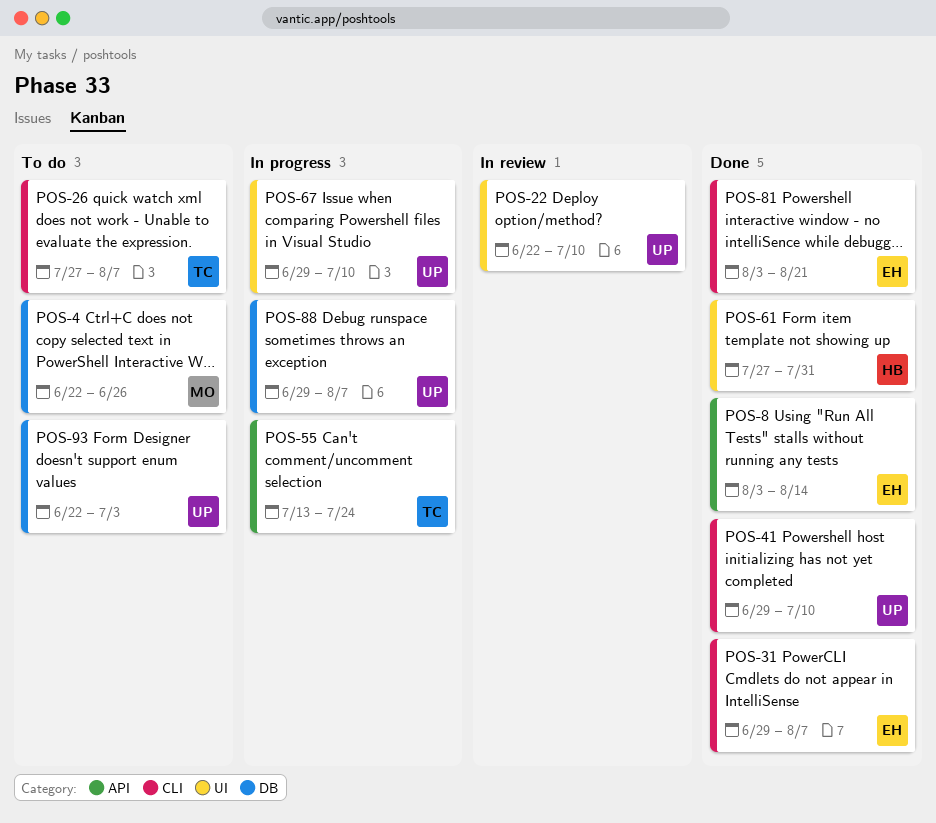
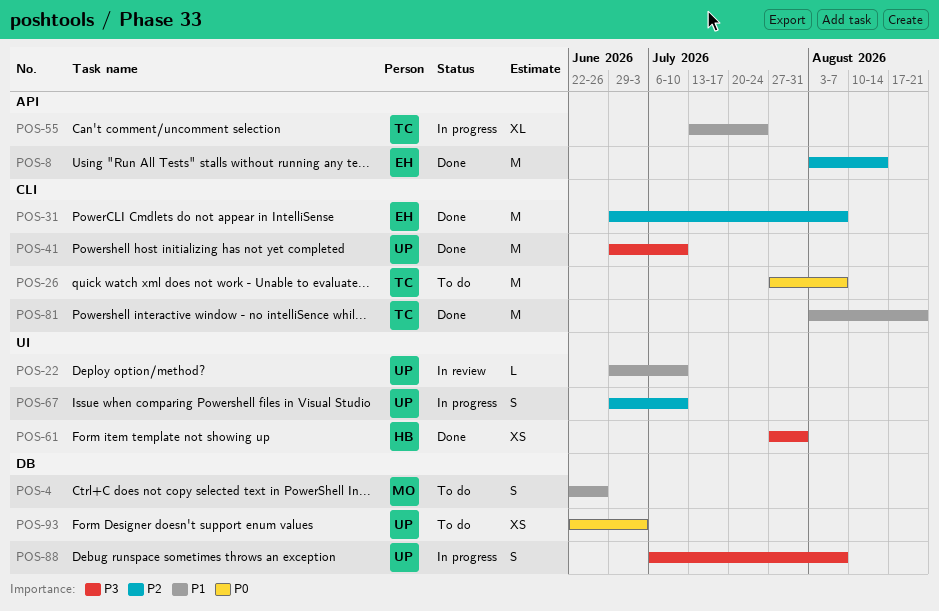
POS-22, start: Jun 22 -> Jun 29
POS-81, owner: EH -> TC
POS-88, start: Jun 29 -> Jul 6

